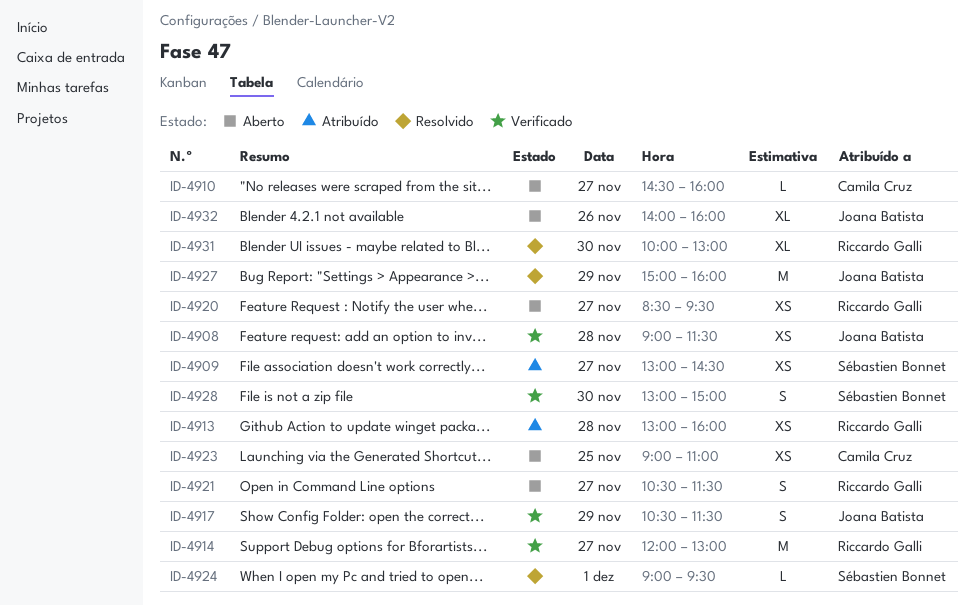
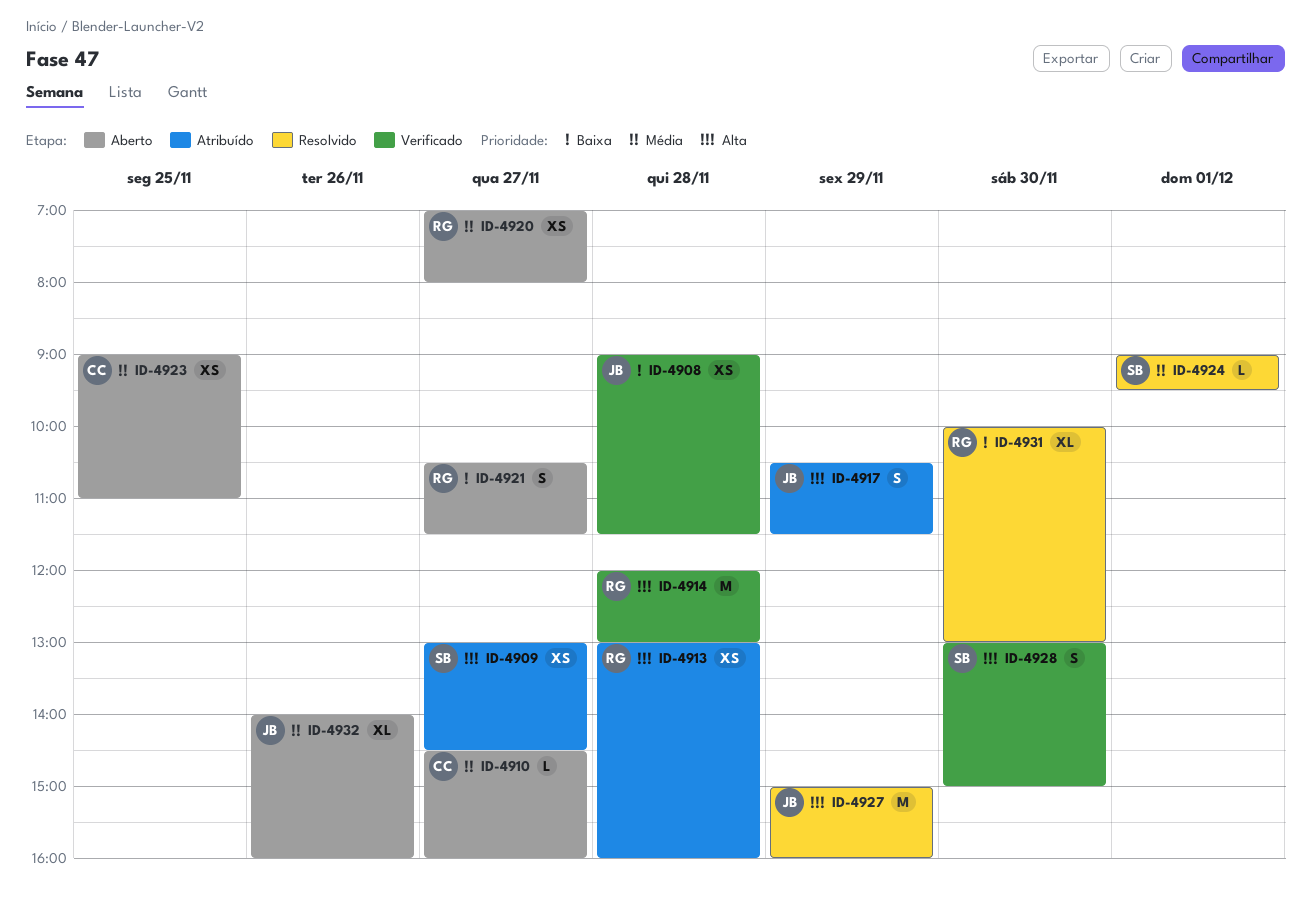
ID-4914, day: Nov 27 -> Nov 28
ID-4917, status: Verificado -> Atribuído
ID-4920, begins: 08:30 -> 07:00
ID-4920, ends: 09:30 -> 08:00

